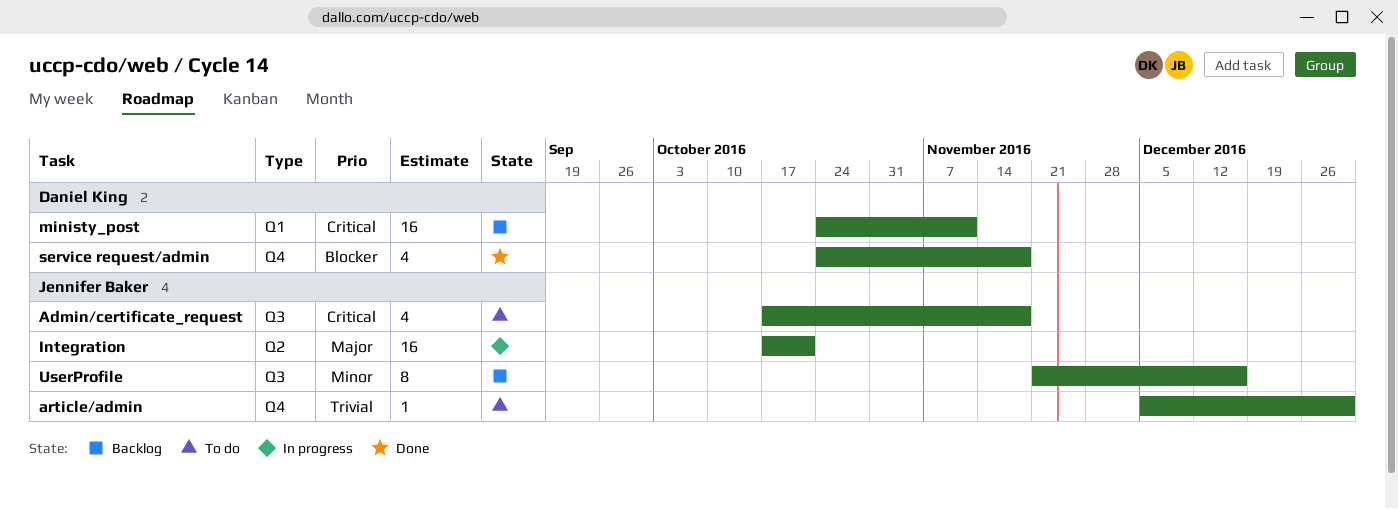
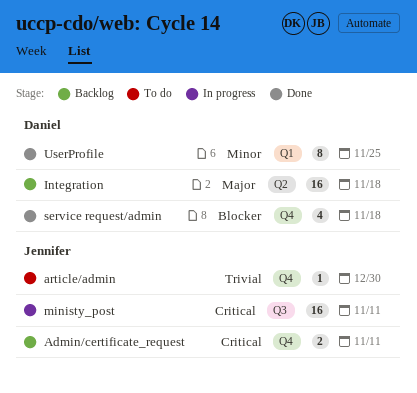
Admin/certificate_request, status: To do -> Backlog
Admin/certificate_request, label: Q3 -> Q4
Admin/certificate_request, estimate: 4 -> 2
Admin/certificate_request, due: Nov 18 -> Nov 11
Integration, status: In progress -> Backlog
Integration, owner: Jennifer Baker -> Daniel King
Integration, due: Oct 21 -> Nov 18
ministy_post, status: Backlog -> In progress
ministy_post, owner: Daniel King -> Jennifer Baker
ministy_post, label: Q1 -> Q3
UserProfile, status: Backlog -> Done
UserProfile, owner: Jennifer Baker -> Daniel King
UserProfile, label: Q3 -> Q1
UserProfile, due: Dec 16 -> Nov 25

